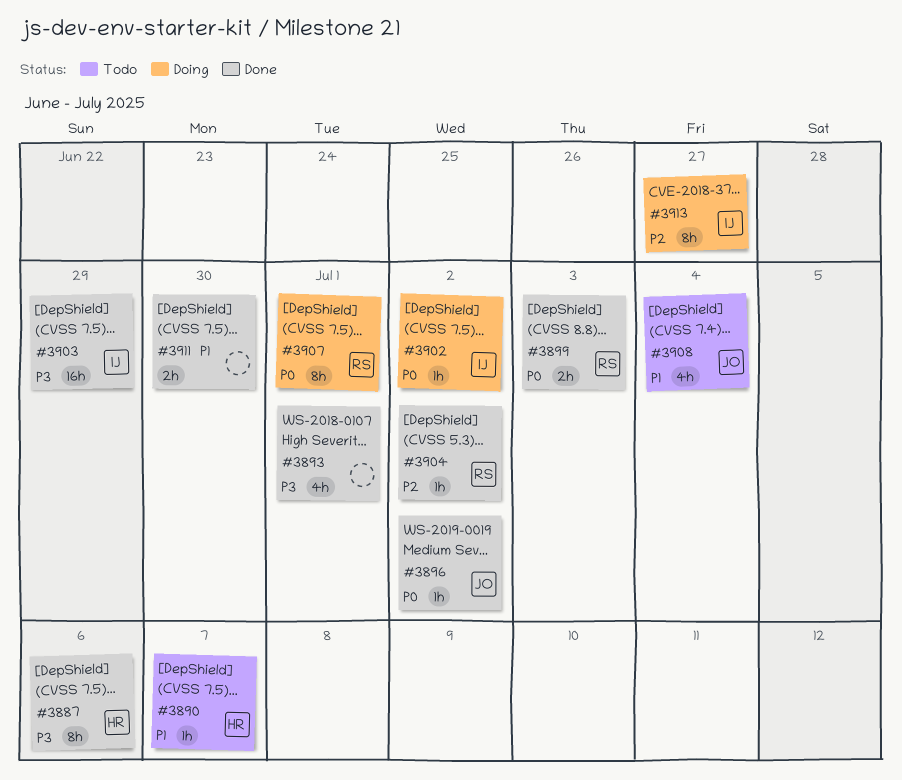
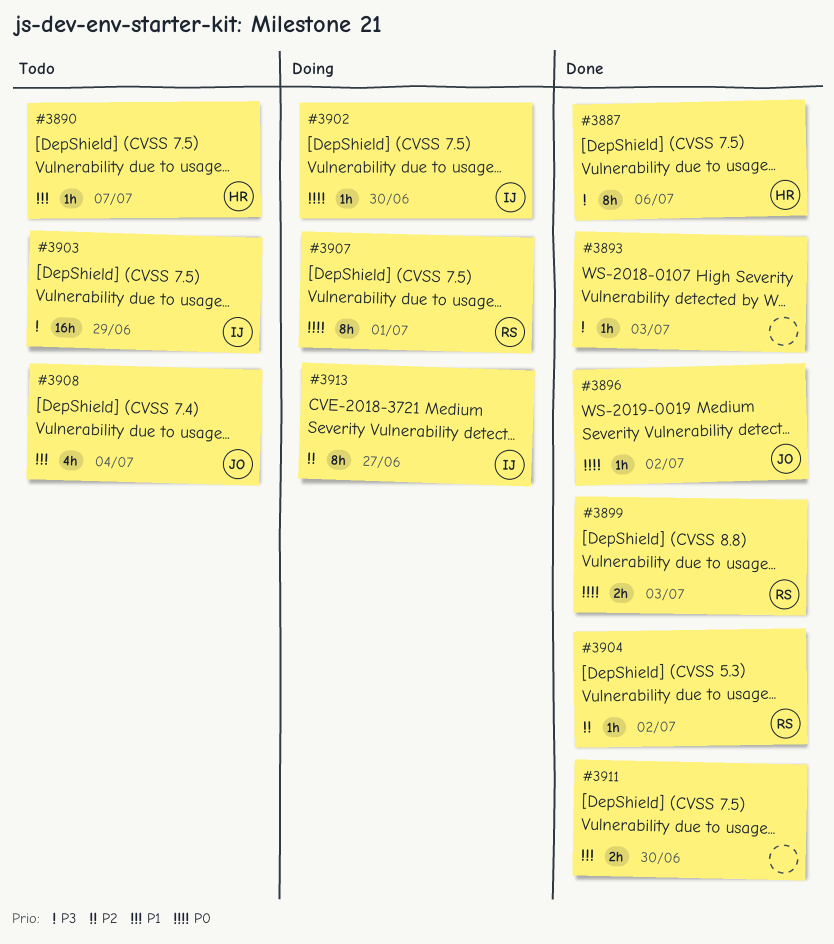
#3893, estimate: 4h -> 1h
#3893, due: Jul 1 -> Jul 3
#3902, due: Jul 2 -> Jun 30
#3903, status: Done -> Todo

